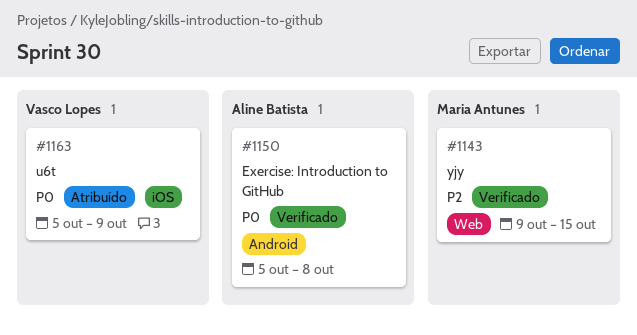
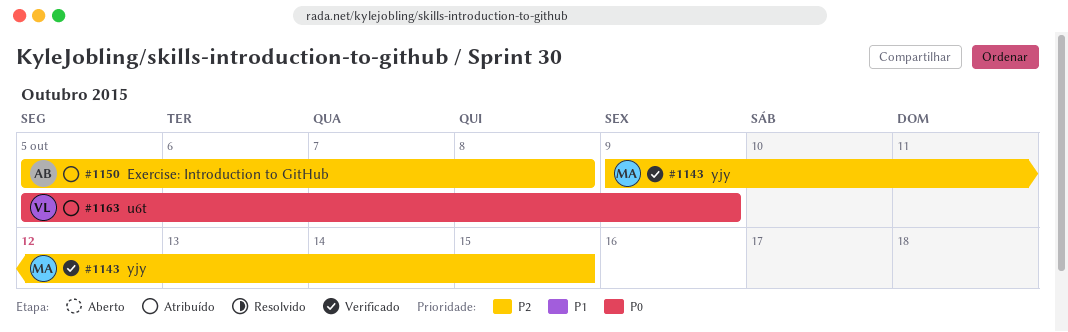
#1150, status: Verificado -> Atribuído
#1150, priority: P0 -> P2

